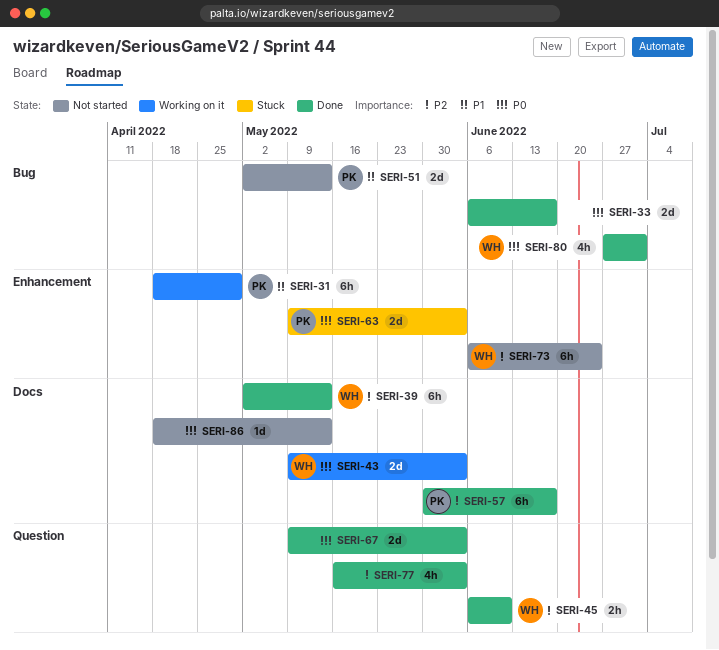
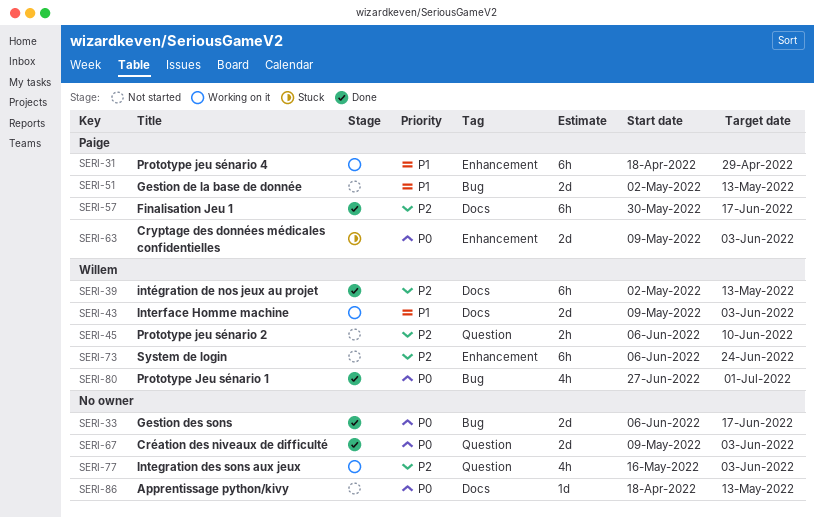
SERI-43, priority: P0 -> P1
SERI-45, status: Done -> Not started
SERI-77, status: Done -> Working on it

